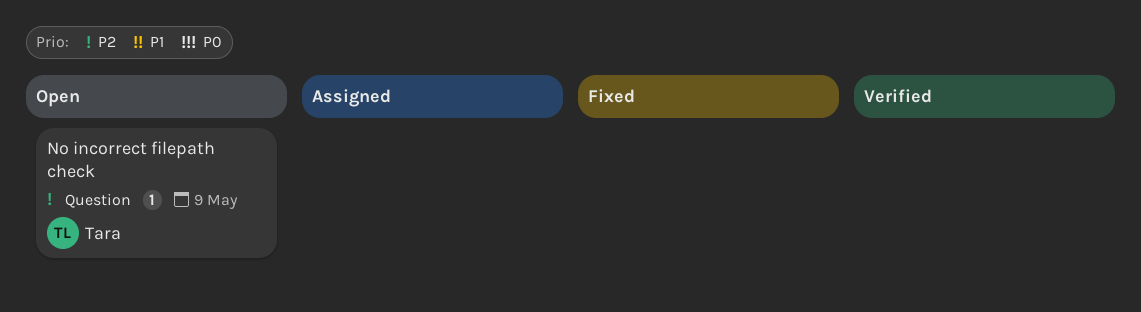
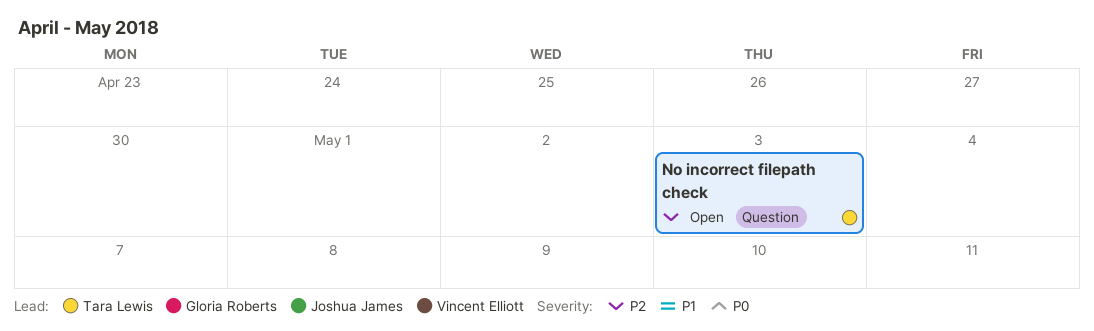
No incorrect filepath check, due: May 9 -> May 3

